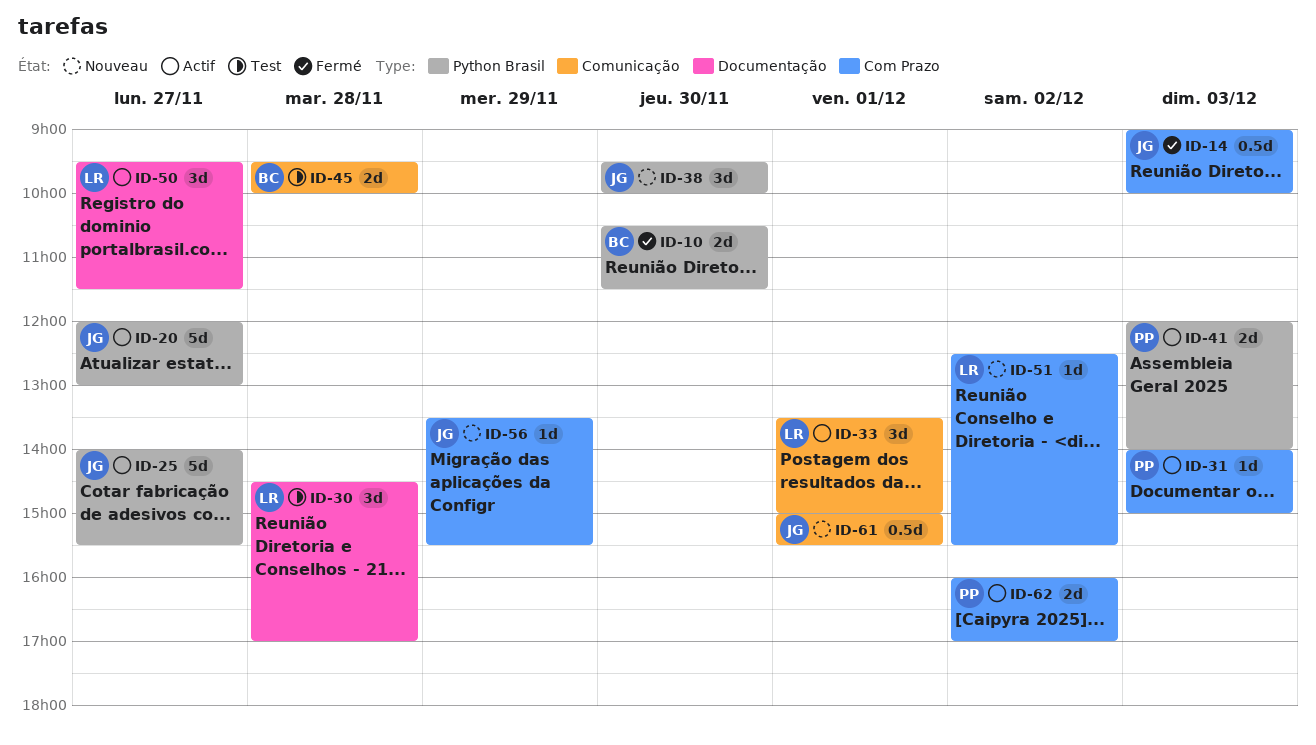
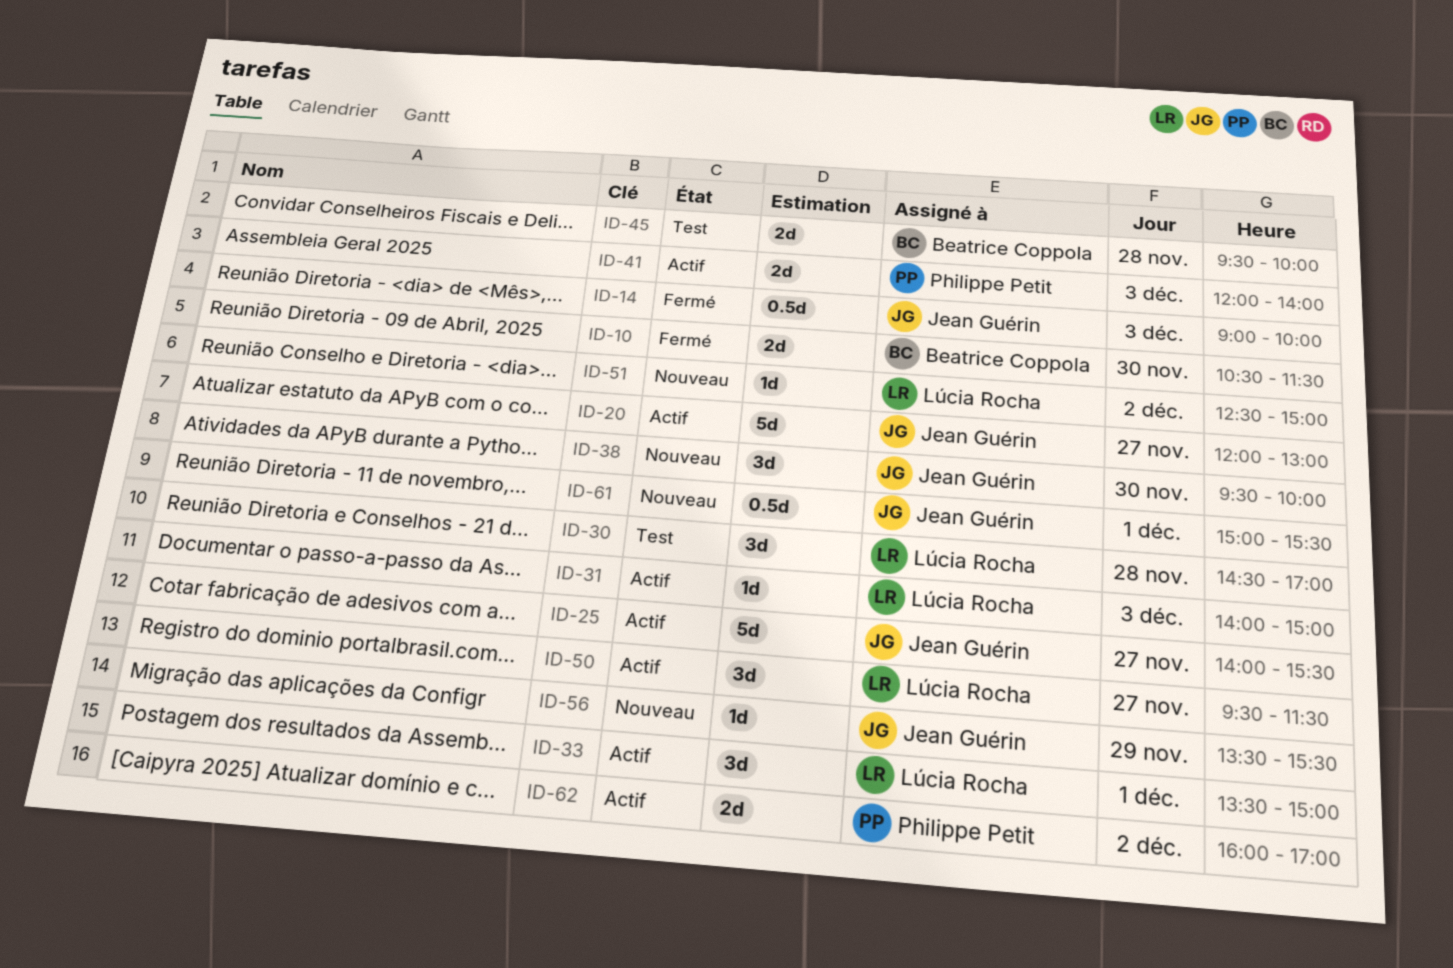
ID-31, owner: Philippe Petit -> Lúcia Rocha
ID-51, ends: 15:30 -> 15:00

